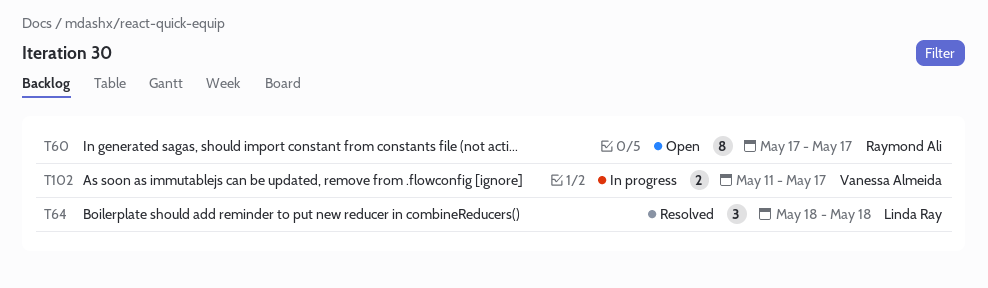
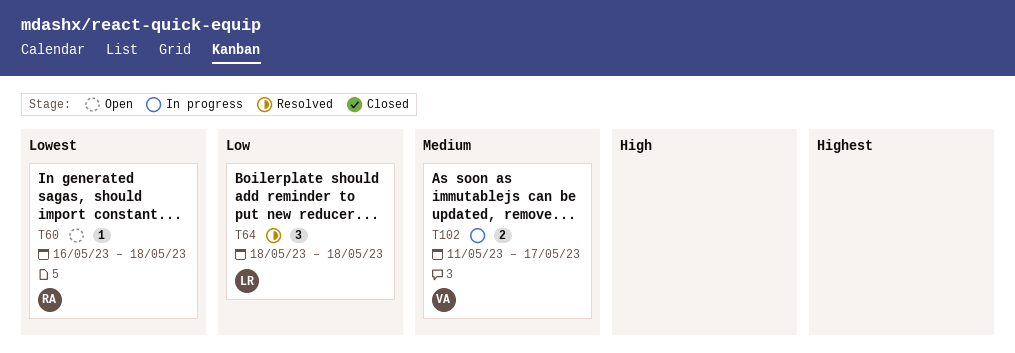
T60, estimate: 8 -> 1
T60, start: May 17 -> May 16
T60, due: May 17 -> May 18

